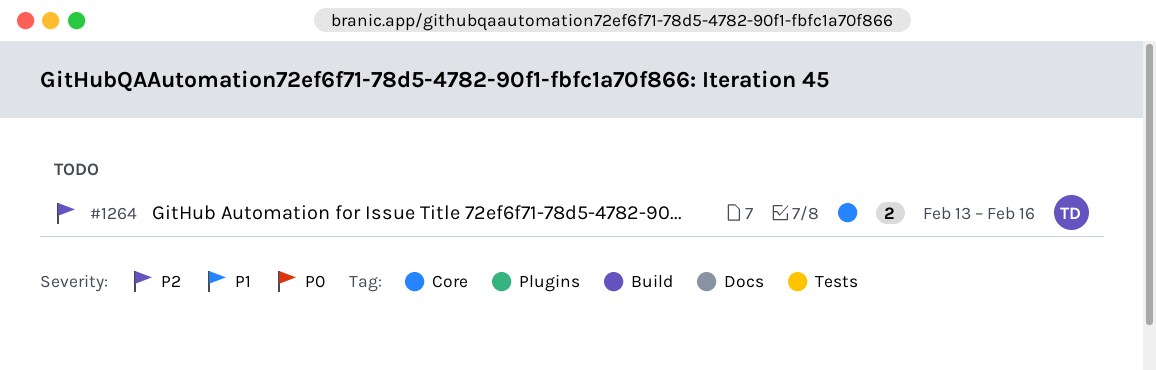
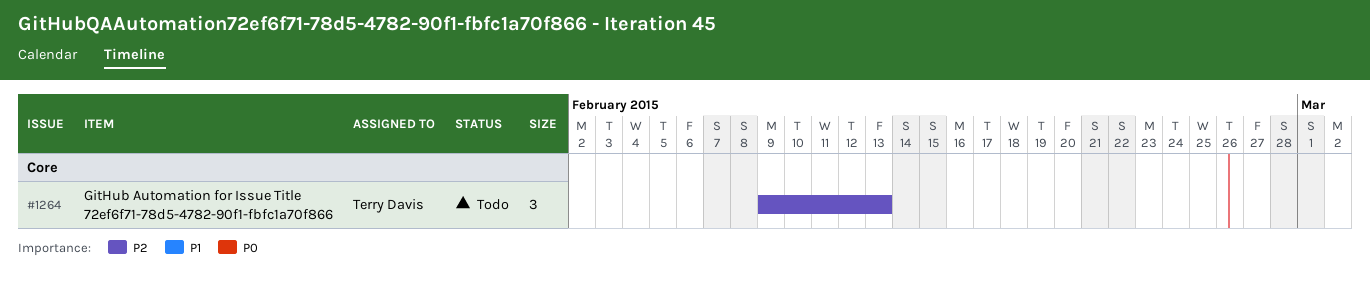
#1264, estimate: 2 -> 3
#1264, start: Feb 13 -> Feb 9
#1264, due: Feb 16 -> Feb 13

